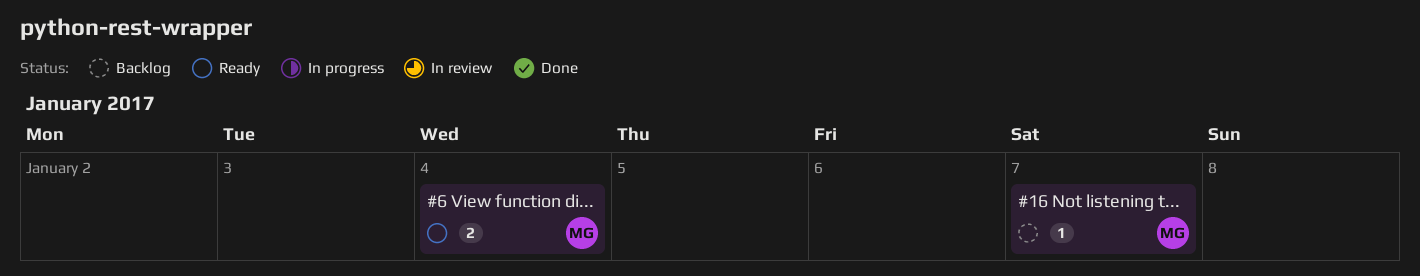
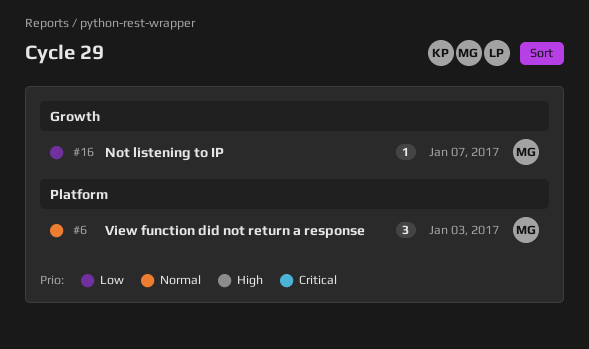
#6, estimate: 2 -> 3
#6, due: Jan 4 -> Jan 3

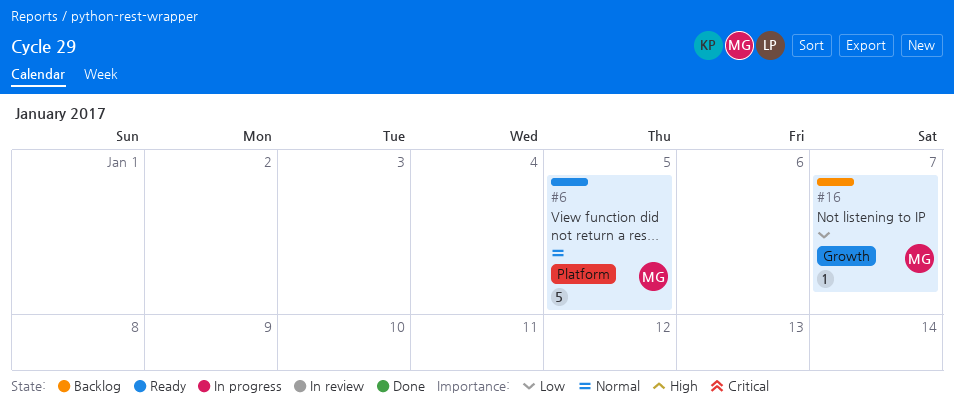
#6, estimate: 3 -> 5
#6, due: Jan 3 -> Jan 5

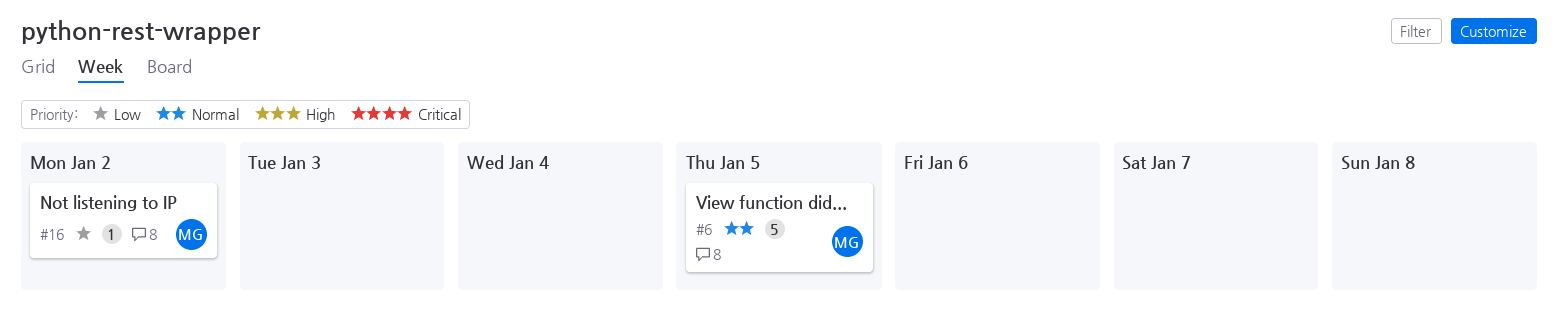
#16, due: Jan 7 -> Jan 2

